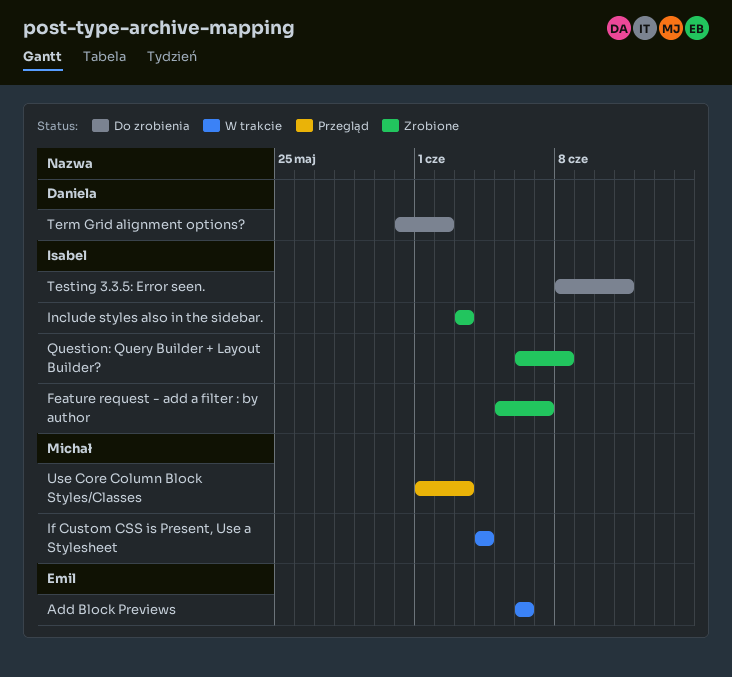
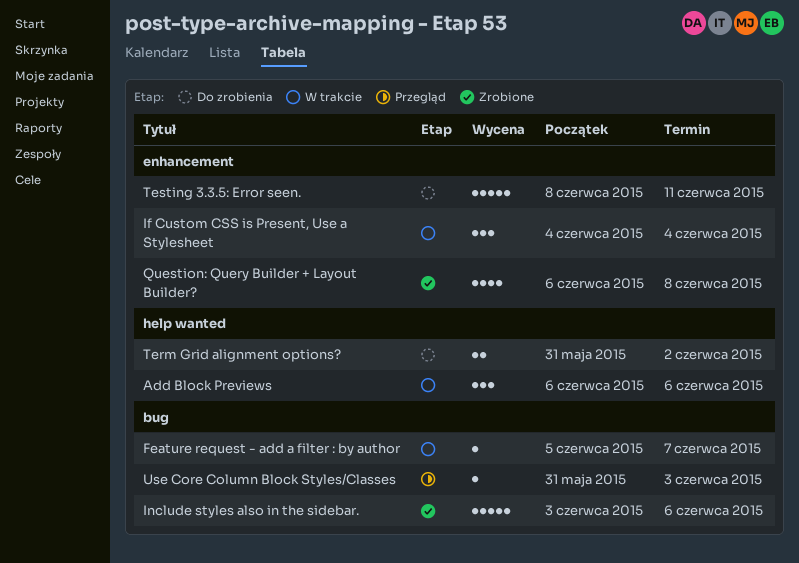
Feature request - add a filter : by author, status: Zrobione -> W trakcie
Include styles also in the sidebar., due: Jun 3 -> Jun 6
Use Core Column Block Styles/Classes, start: Jun 1 -> May 31

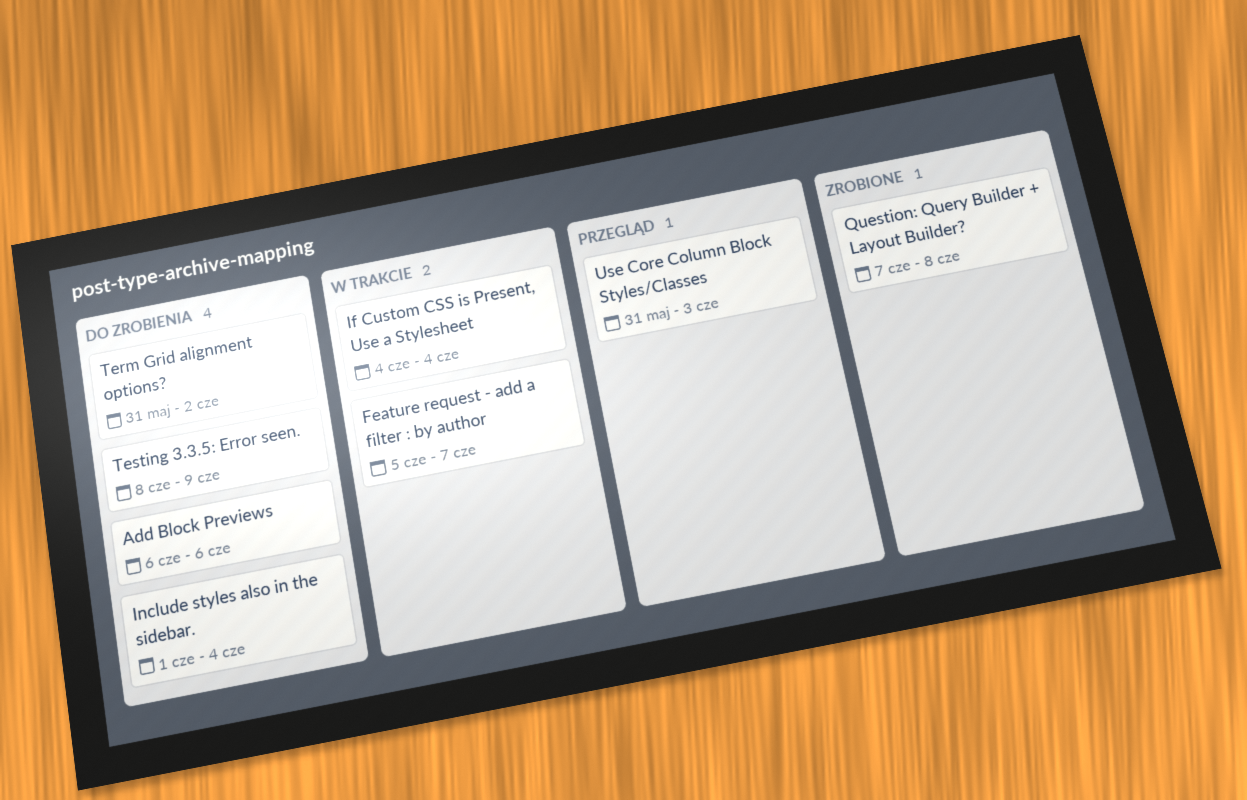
Add Block Previews, status: W trakcie -> Do zrobienia
Include styles also in the sidebar., status: Zrobione -> Do zrobienia
Include styles also in the sidebar., start: Jun 3 -> Jun 1
Include styles also in the sidebar., due: Jun 6 -> Jun 4
Question: Query Builder + Layout Builder?, start: Jun 6 -> Jun 7
Testing 3.3.5: Error seen., due: Jun 11 -> Jun 9

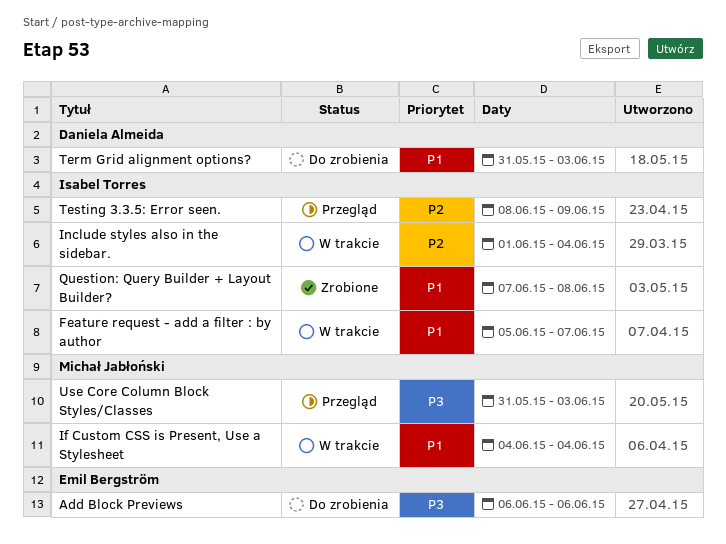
Include styles also in the sidebar., status: Do zrobienia -> W trakcie
Term Grid alignment options?, due: Jun 2 -> Jun 3
Testing 3.3.5: Error seen., status: Do zrobienia -> Przegląd

